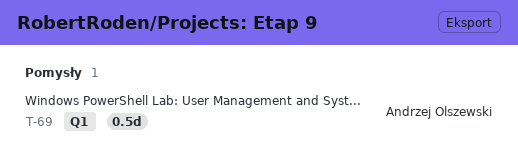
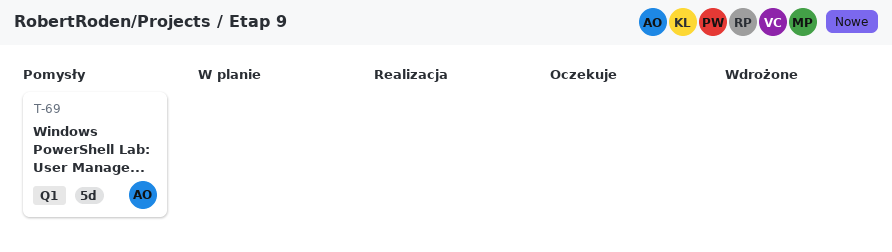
T-69, estimate: 0.5d -> 5d

